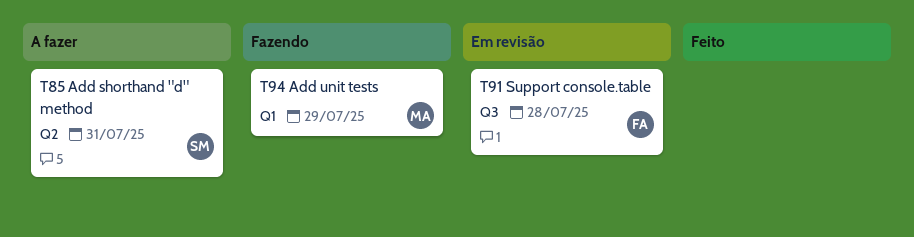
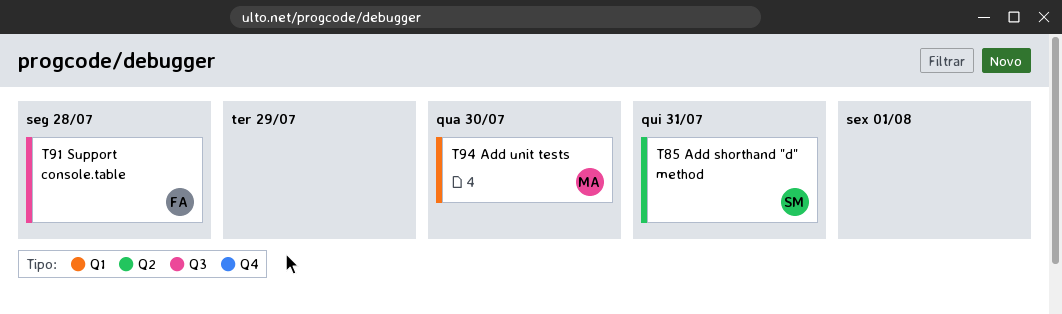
T94, due: Jul 29 -> Jul 30

